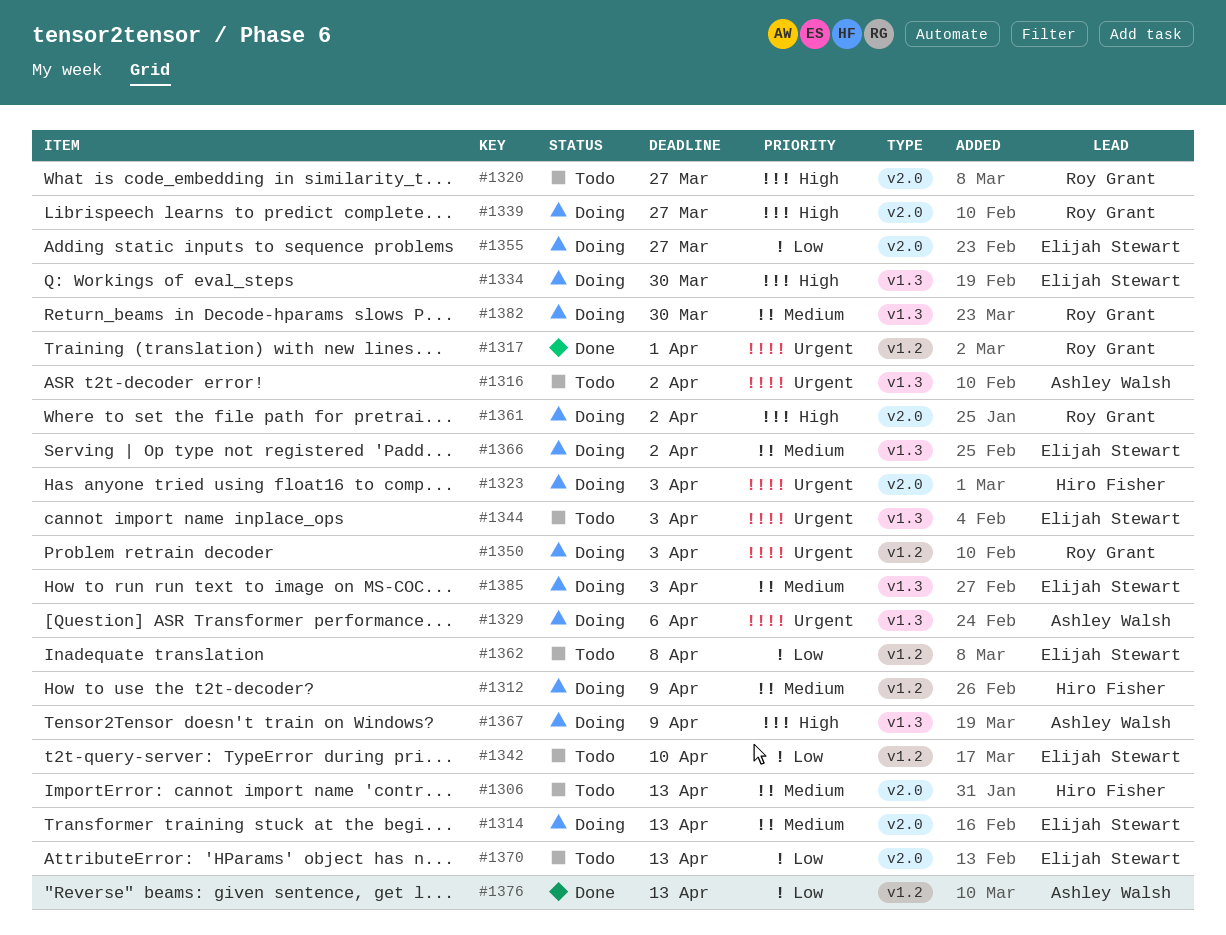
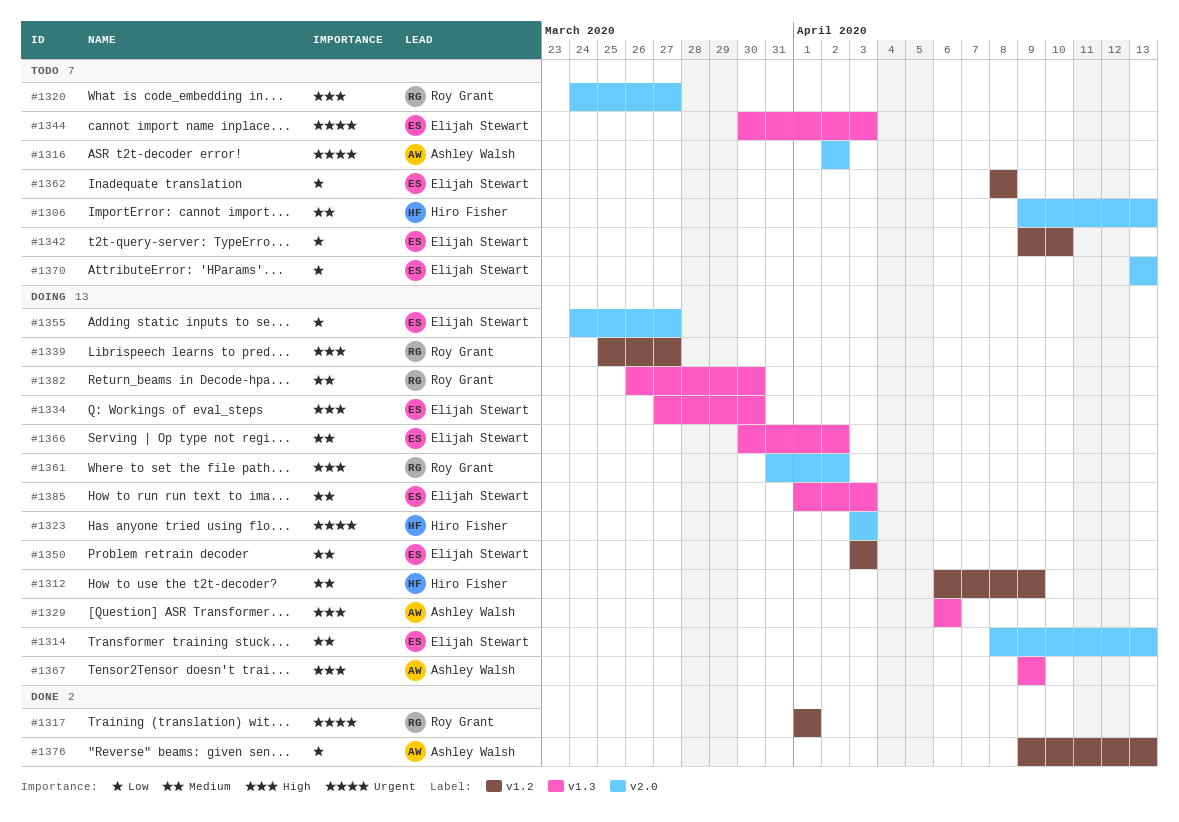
#1316, label: v1.3 -> v2.0
#1329, priority: Urgent -> High
#1339, label: v2.0 -> v1.2
#1350, owner: Roy Grant -> Elijah Stewart
#1350, priority: Urgent -> Medium

